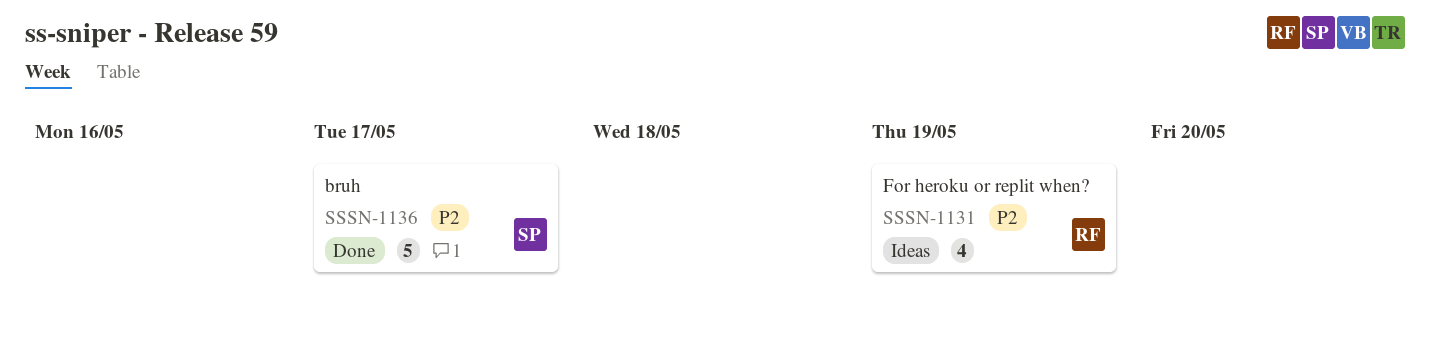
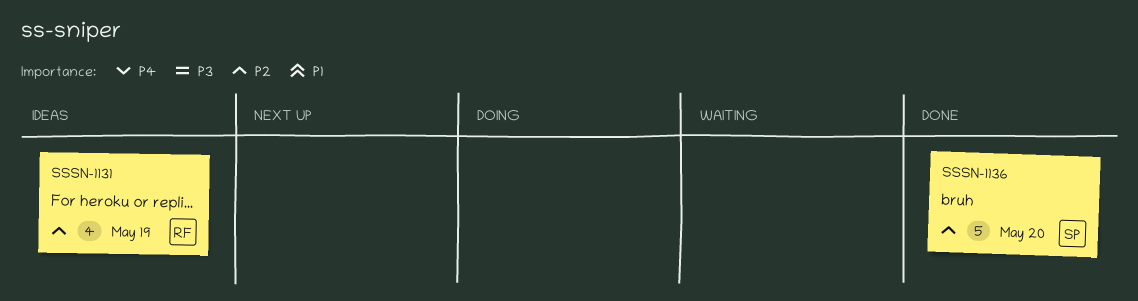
SSSN-1136, due: May 17 -> May 20

